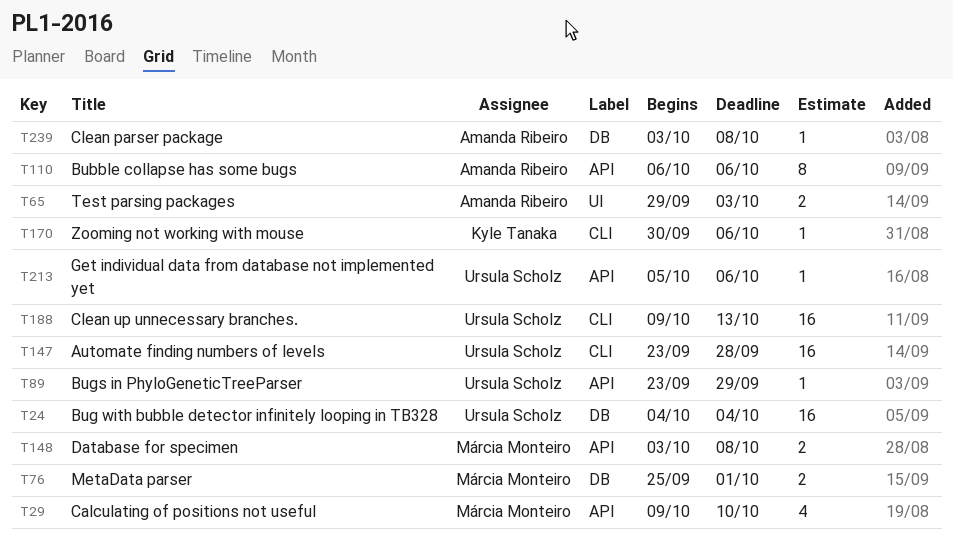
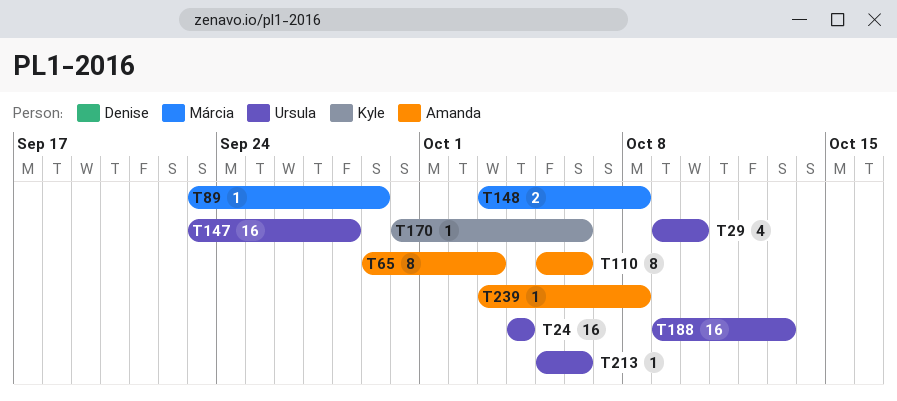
T29, owner: Márcia Monteiro -> Ursula Scholz
T65, estimate: 2 -> 8
T76: present -> none
T89, owner: Ursula Scholz -> Márcia Monteiro
T110, start: Oct 6 -> Oct 5

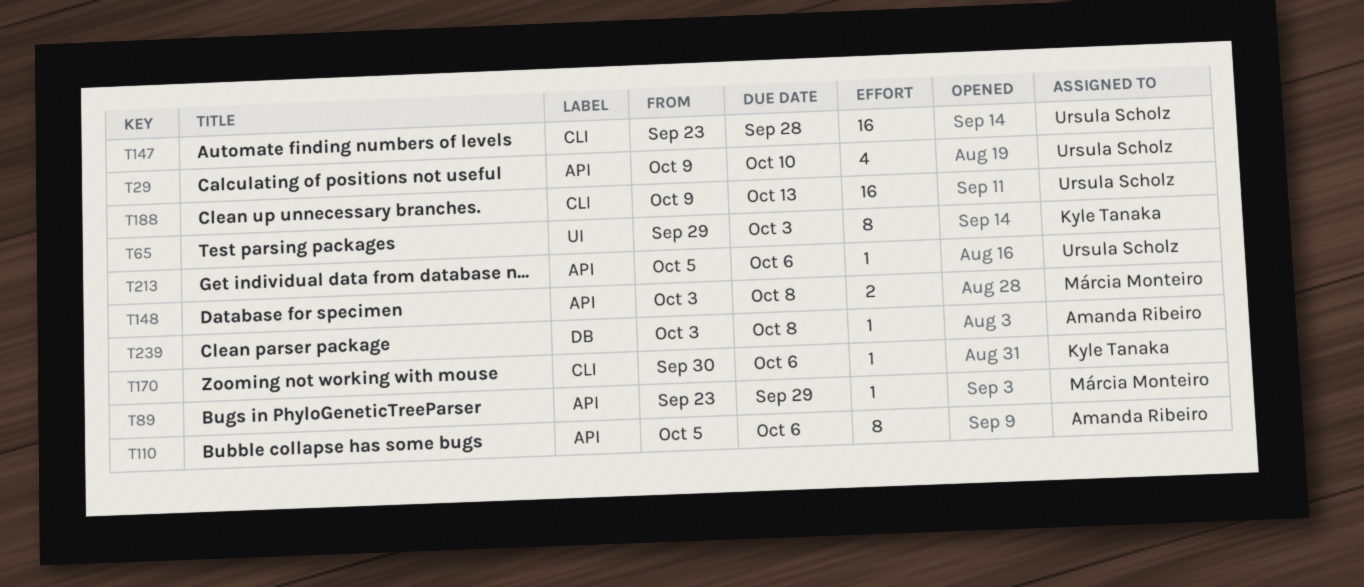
T24: present -> none
T65, owner: Amanda Ribeiro -> Kyle Tanaka

